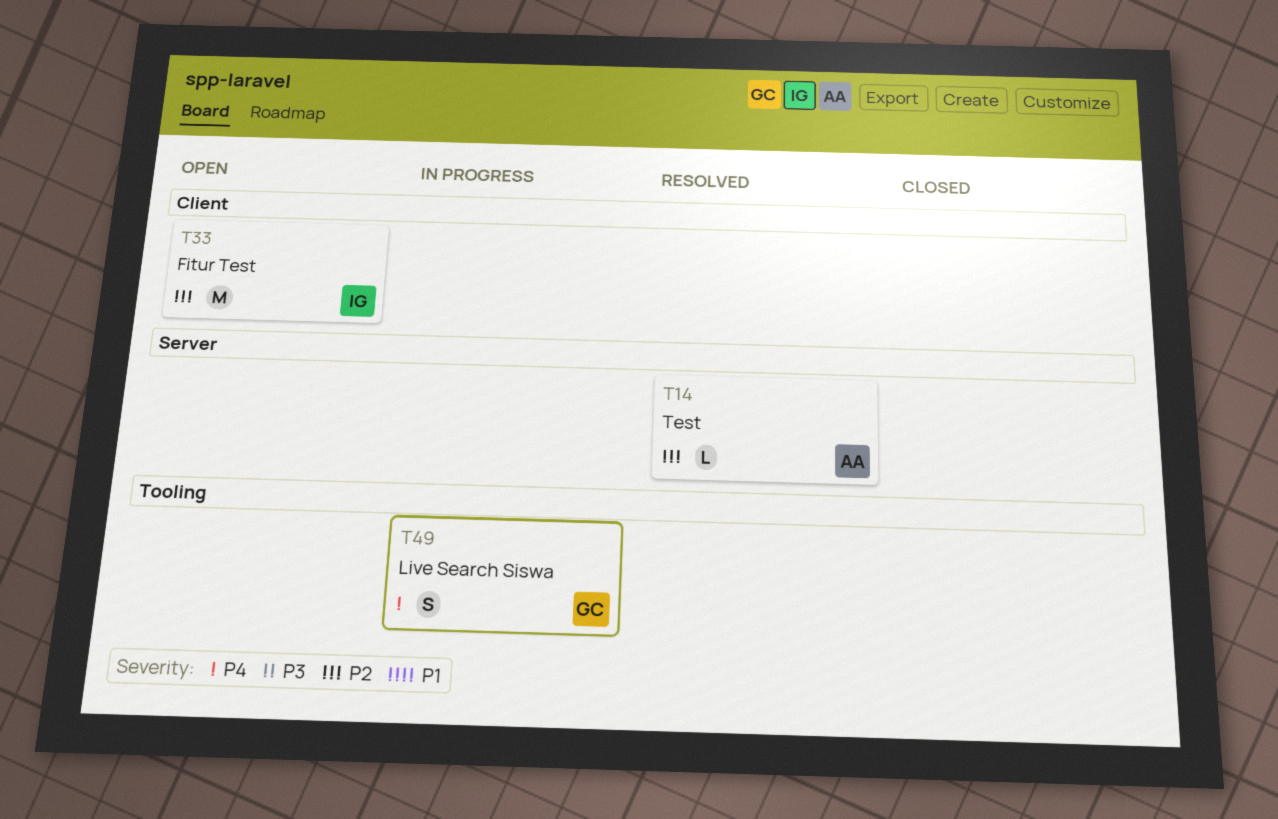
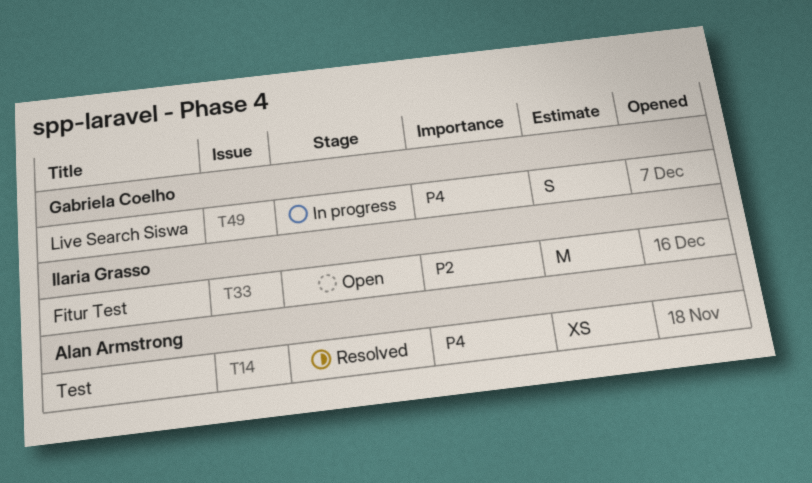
T14, priority: P2 -> P4
T14, estimate: L -> XS

